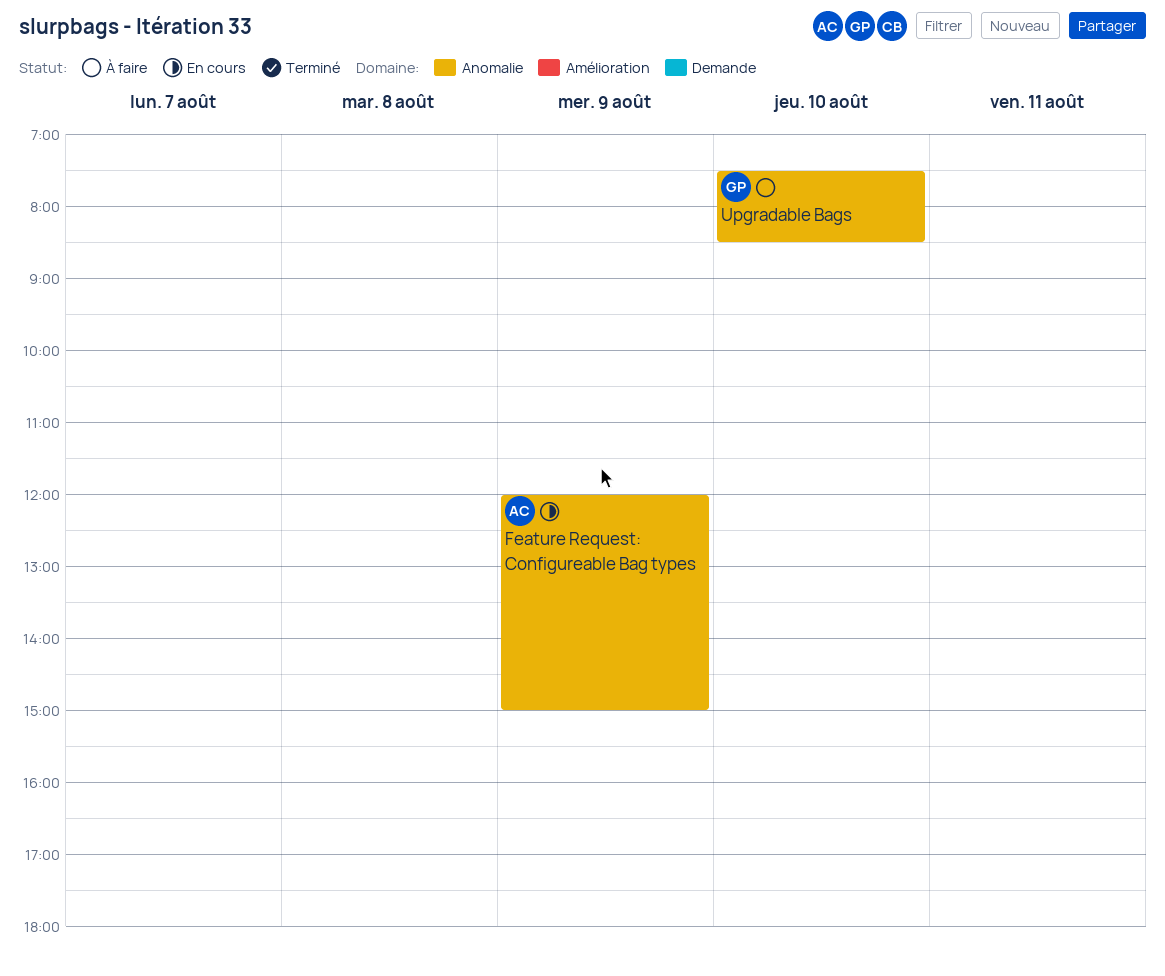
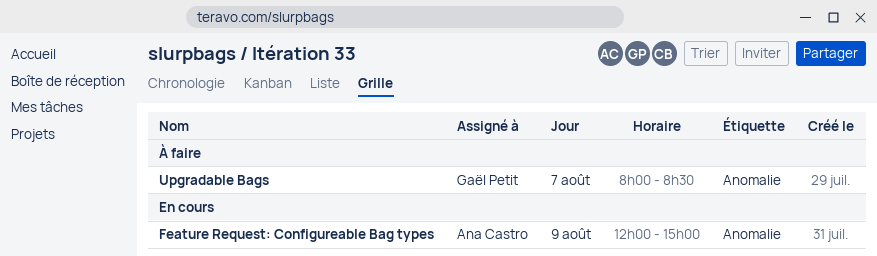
Upgradable Bags, day: Aug 10 -> Aug 7
Upgradable Bags, begins: 07:30 -> 08:00

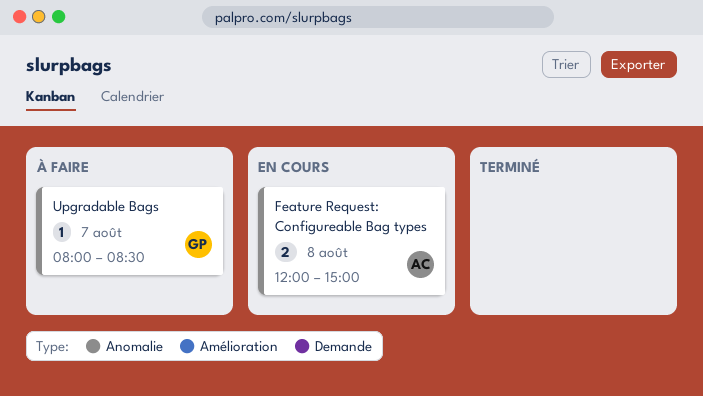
Feature Request: Configureable Bag types, day: Aug 9 -> Aug 8

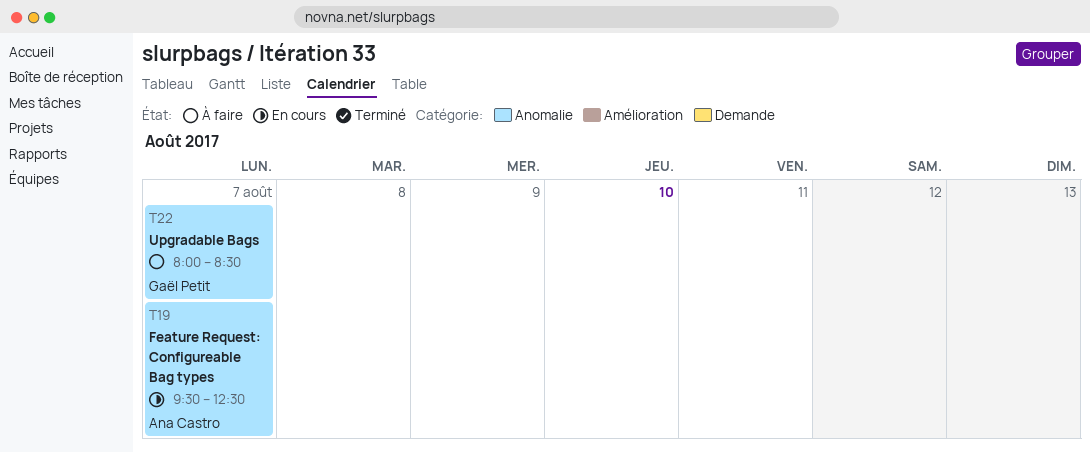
Feature Request: Configureable Bag types, day: Aug 8 -> Aug 7
Feature Request: Configureable Bag types, begins: 12:00 -> 09:30
Feature Request: Configureable Bag types, ends: 15:00 -> 12:30

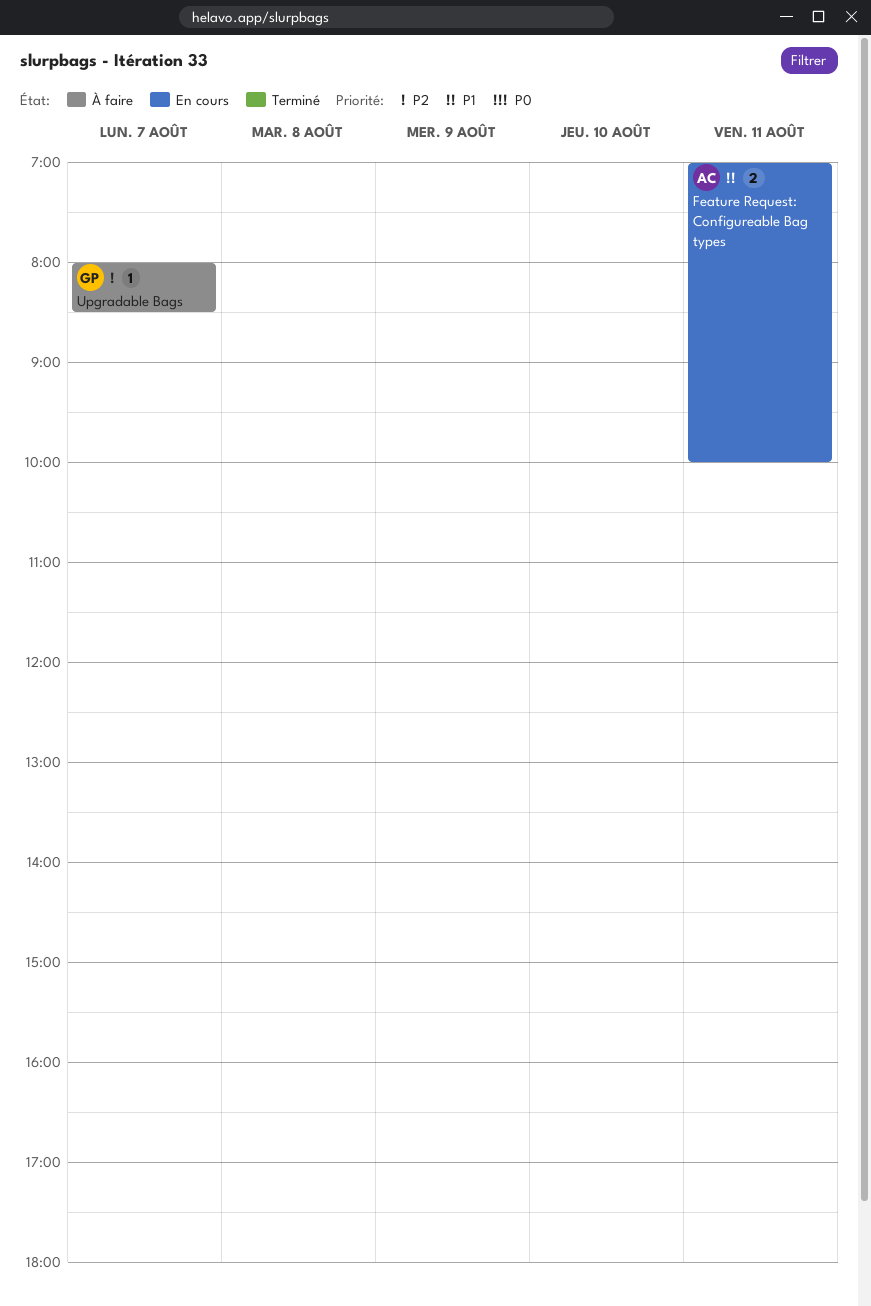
Feature Request: Configureable Bag types, day: Aug 7 -> Aug 11
Feature Request: Configureable Bag types, begins: 09:30 -> 07:00
Feature Request: Configureable Bag types, ends: 12:30 -> 10:00

